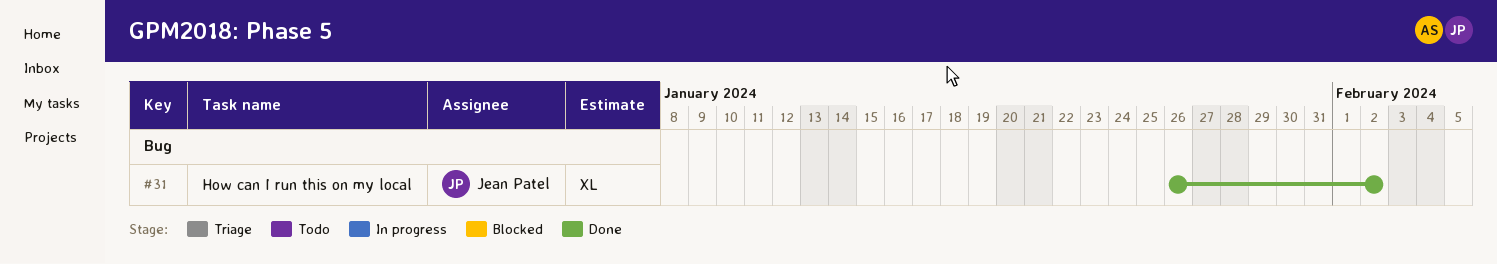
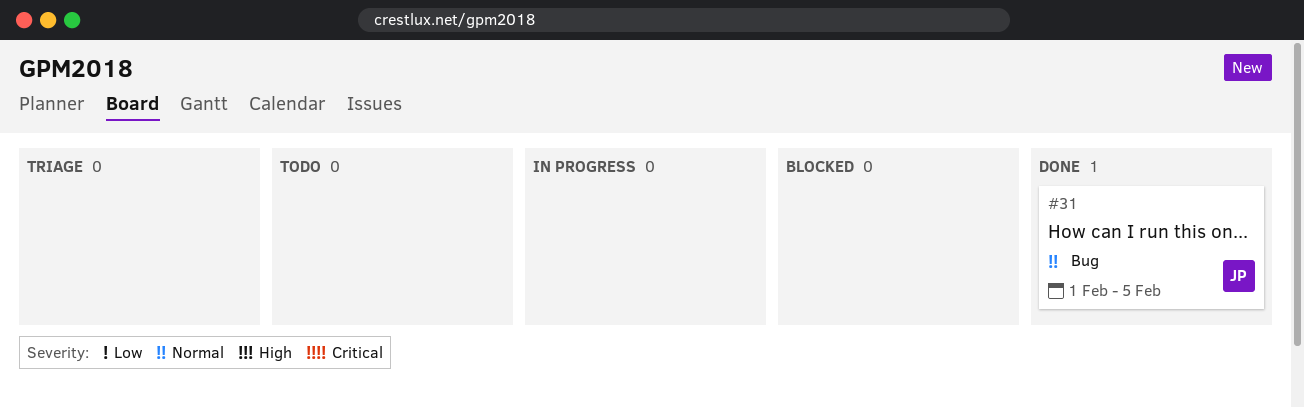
#31, start: Jan 26 -> Feb 1
#31, due: Feb 2 -> Feb 5

